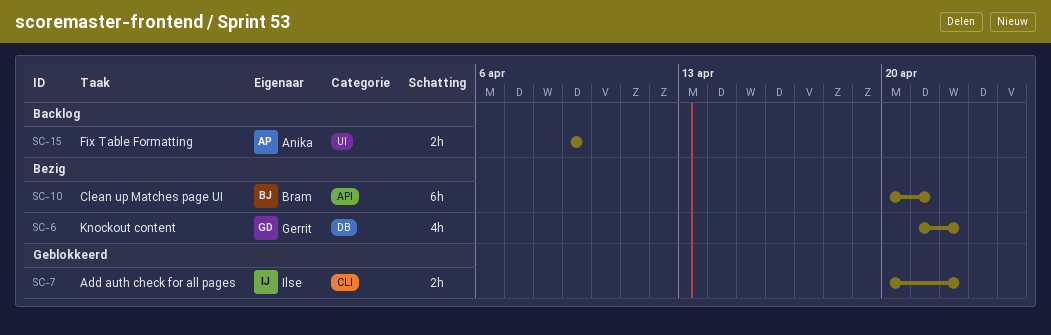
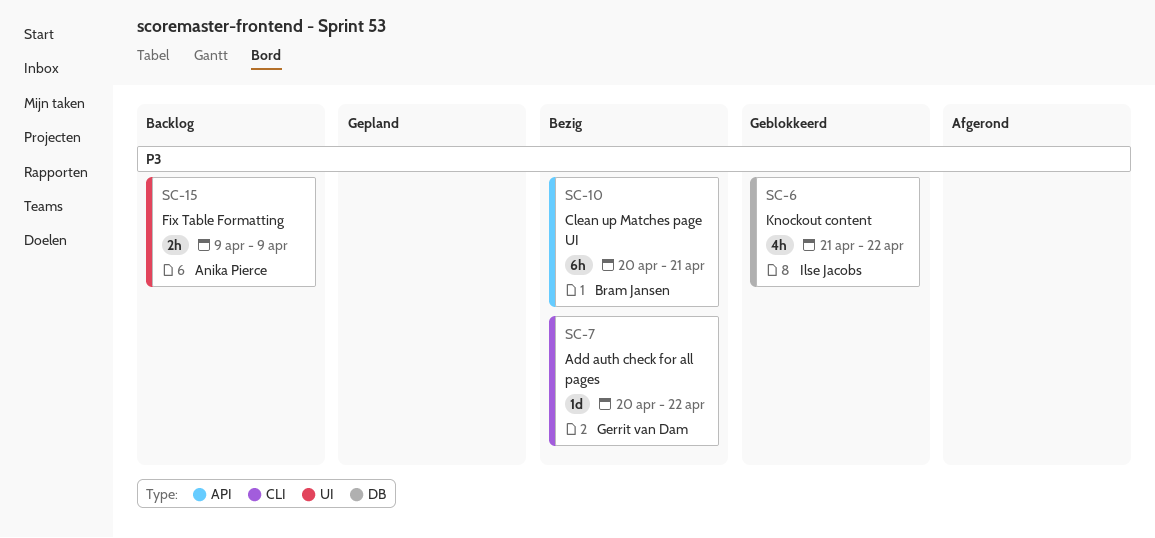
SC-6, status: Bezig -> Geblokkeerd
SC-6, owner: Gerrit van Dam -> Ilse Jacobs
SC-7, status: Geblokkeerd -> Bezig
SC-7, owner: Ilse Jacobs -> Gerrit van Dam
SC-7, estimate: 2h -> 1d

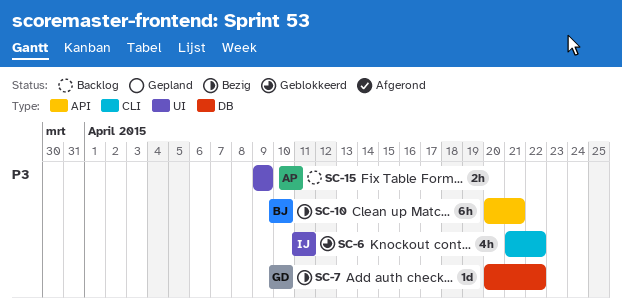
SC-6, label: DB -> CLI
SC-7, label: CLI -> DB

